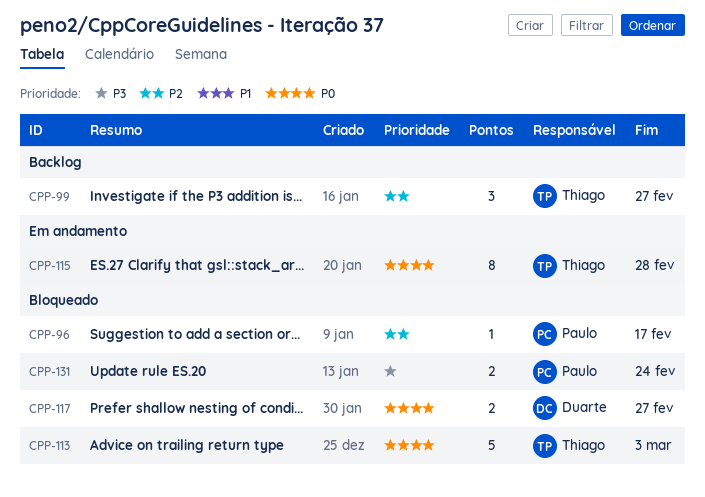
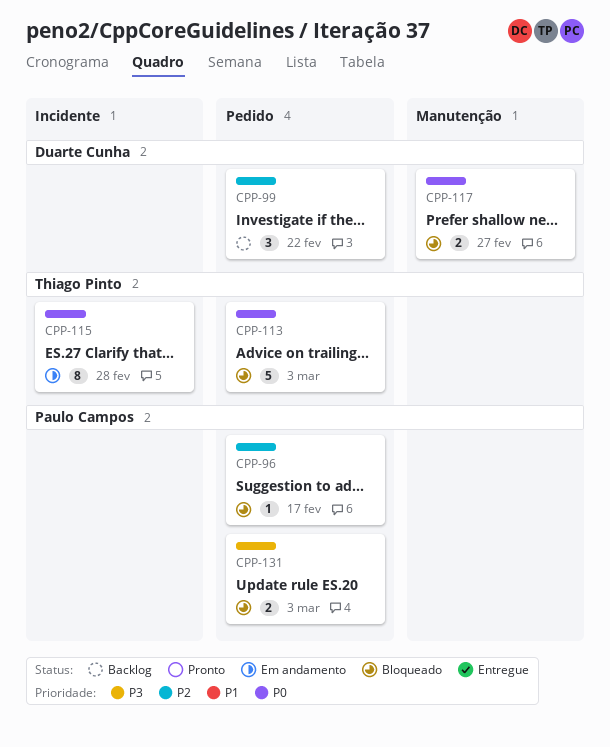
CPP-99, owner: Thiago Pinto -> Duarte Cunha
CPP-99, due: Feb 27 -> Feb 22
CPP-131, due: Feb 24 -> Mar 3

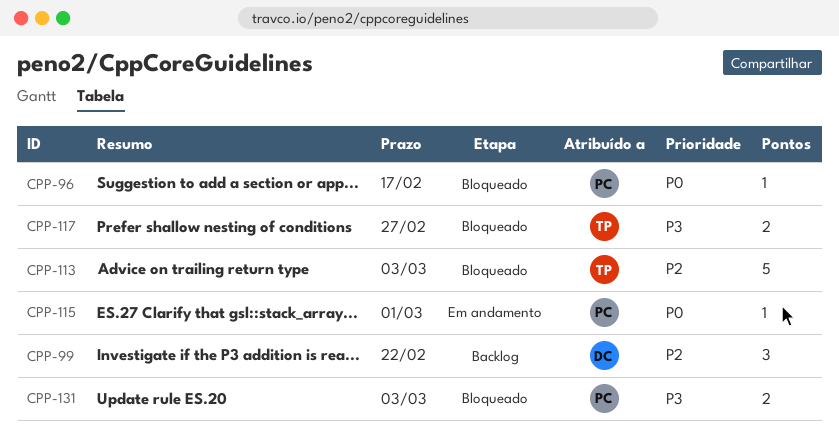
CPP-96, priority: P2 -> P0
CPP-113, priority: P0 -> P2
CPP-115, owner: Thiago Pinto -> Paulo Campos
CPP-115, estimate: 8 -> 1
CPP-115, due: Feb 28 -> Mar 1
CPP-117, owner: Duarte Cunha -> Thiago Pinto
CPP-117, priority: P0 -> P3

